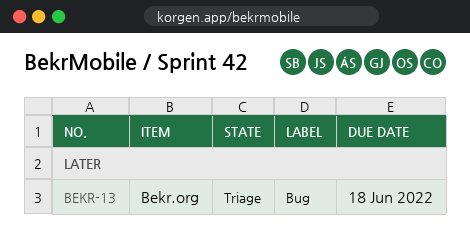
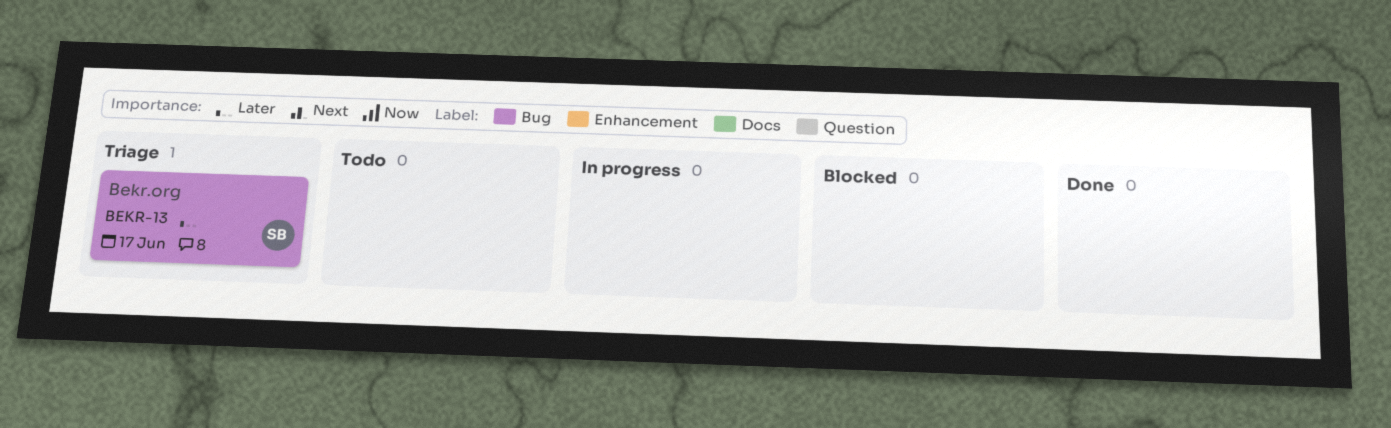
BEKR-13, due: Jun 18 -> Jun 17

